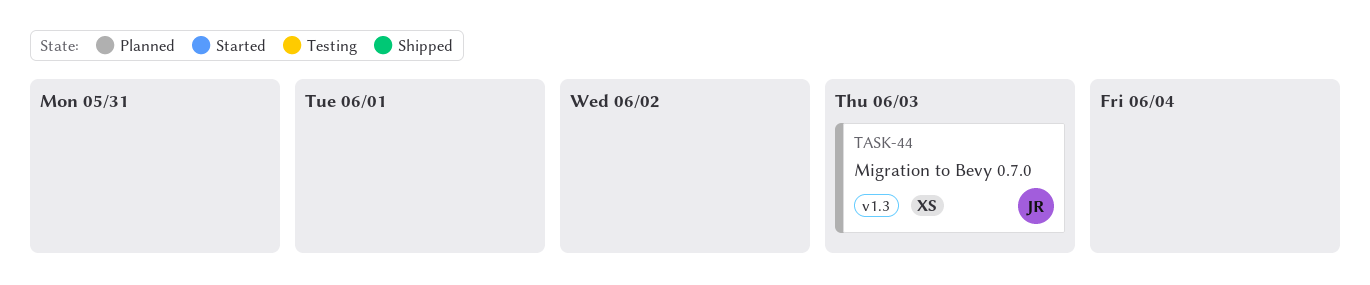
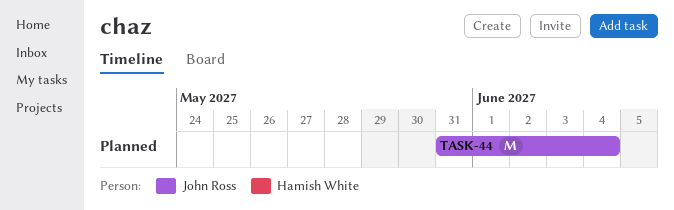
TASK-44, estimate: XS -> M
TASK-44, due: Jun 3 -> Jun 4

